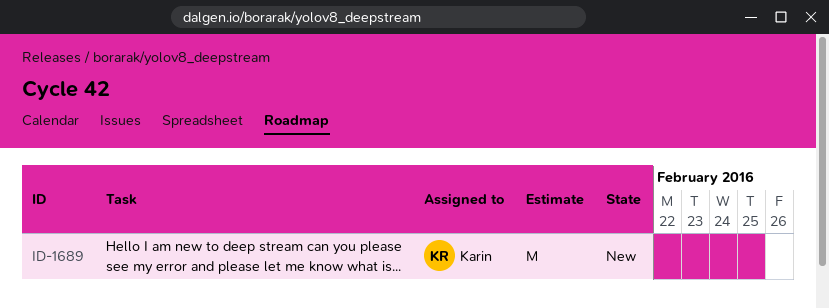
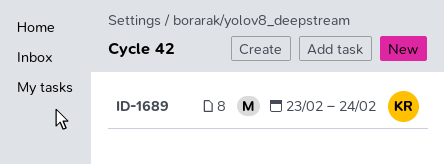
ID-1689, start: Feb 22 -> Feb 23
ID-1689, due: Feb 25 -> Feb 24

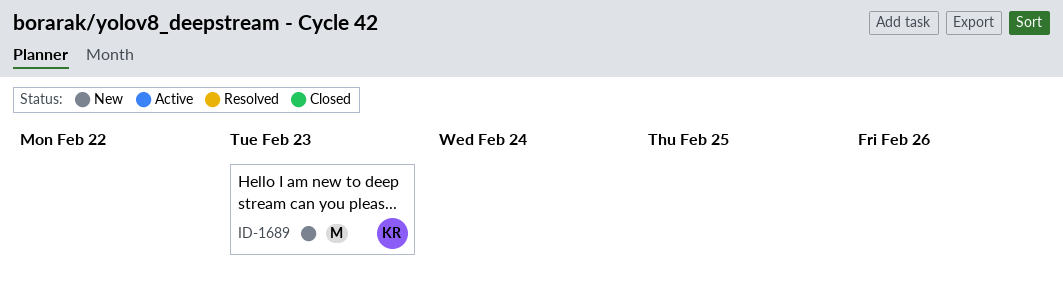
ID-1689, due: Feb 24 -> Feb 23

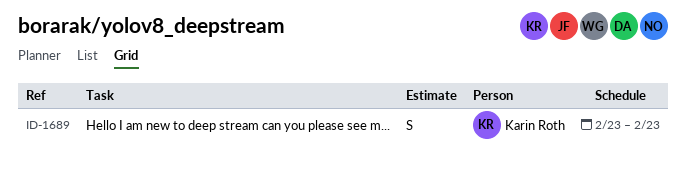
ID-1689, estimate: M -> S

